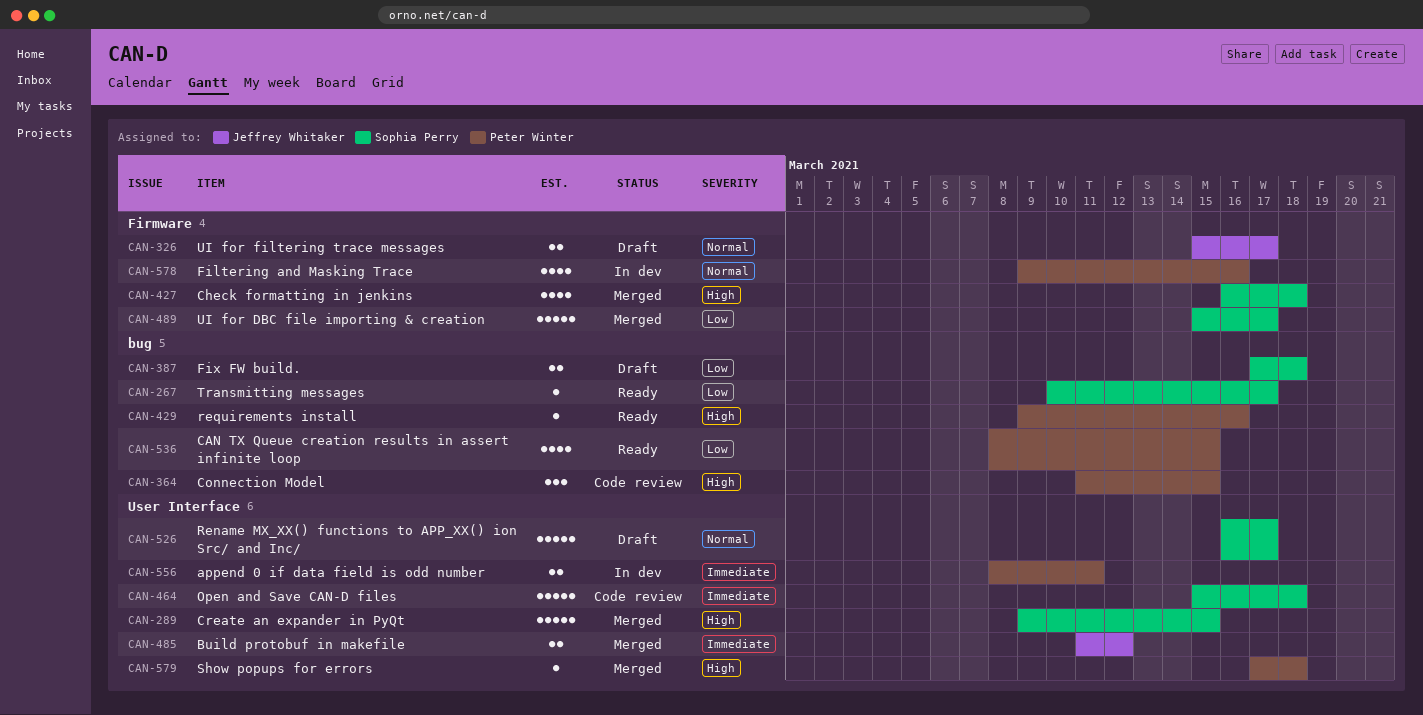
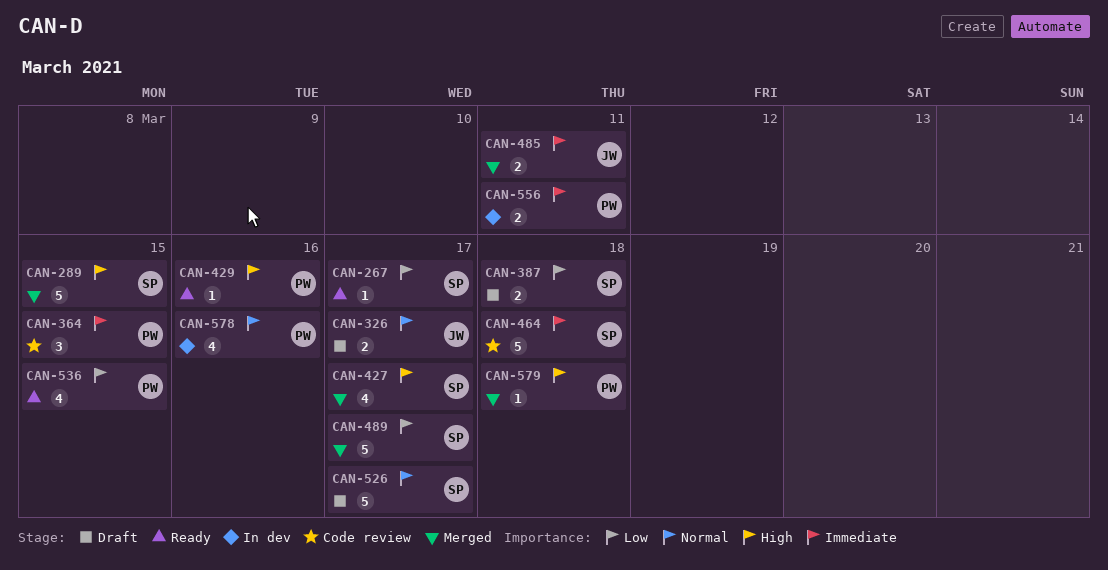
CAN-364, priority: High -> Immediate
CAN-427, due: Mar 18 -> Mar 17
CAN-485, due: Mar 12 -> Mar 11

